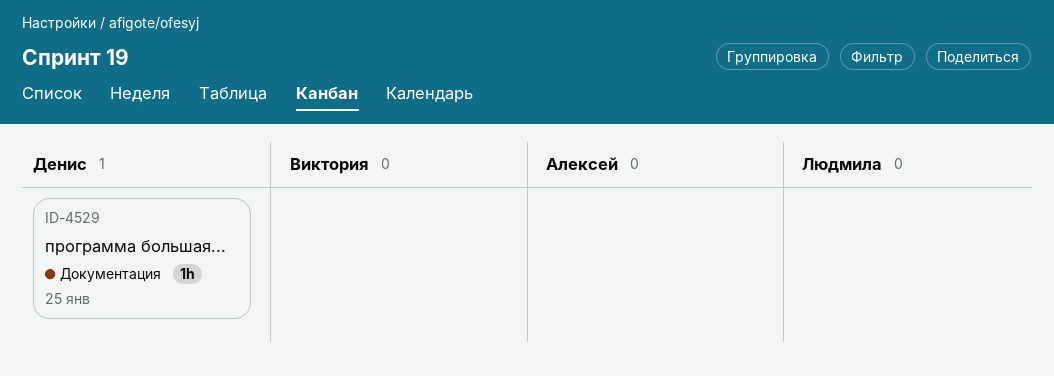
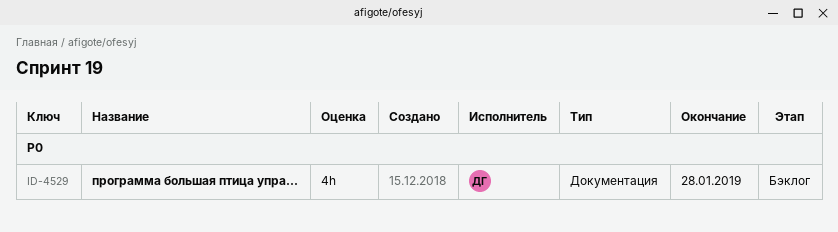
ID-4529, estimate: 1h -> 4h
ID-4529, due: Jan 25 -> Jan 28

